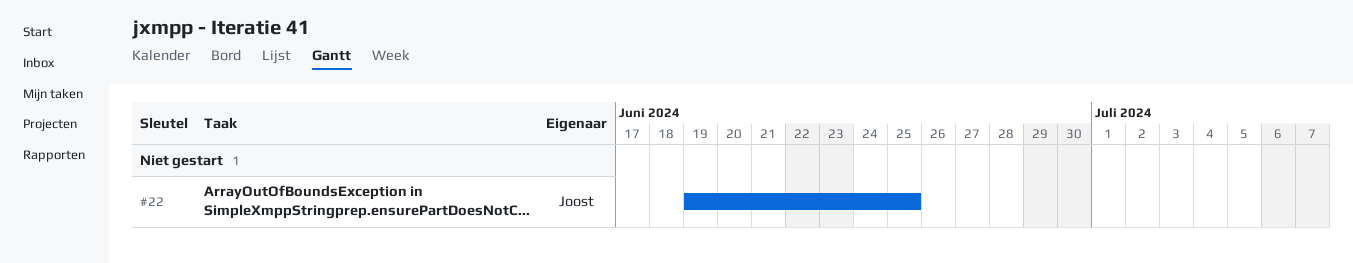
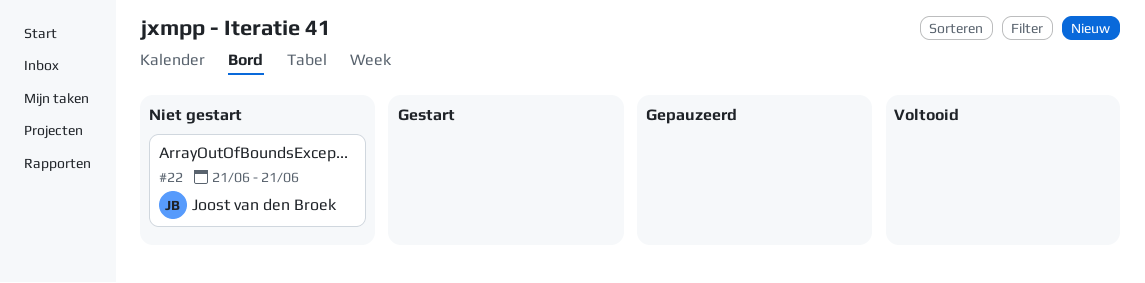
#22, start: Jun 19 -> Jun 21
#22, due: Jun 25 -> Jun 21

